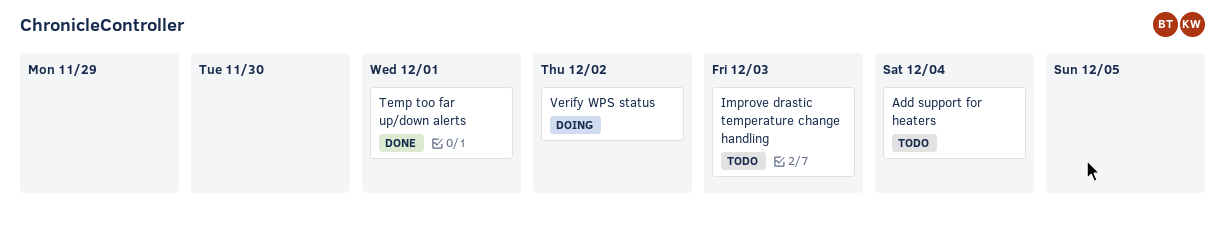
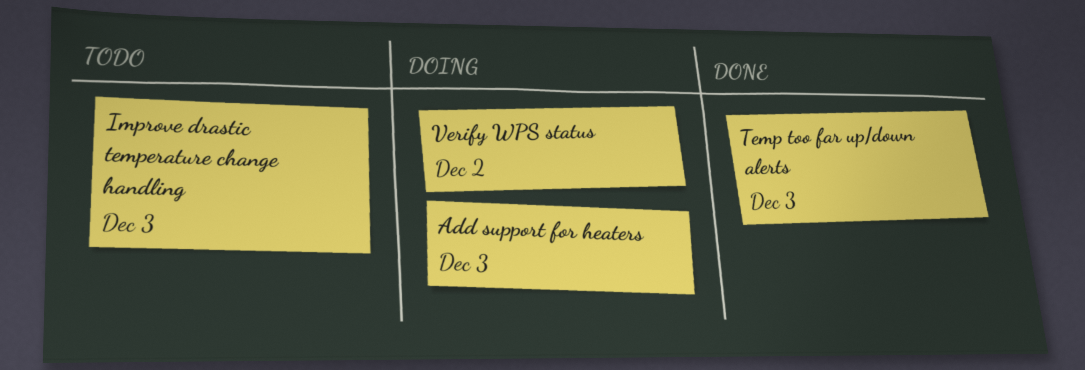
Add support for heaters, status: Todo -> Doing
Add support for heaters, due: Dec 4 -> Dec 3
Temp too far up/down alerts, due: Dec 1 -> Dec 3

